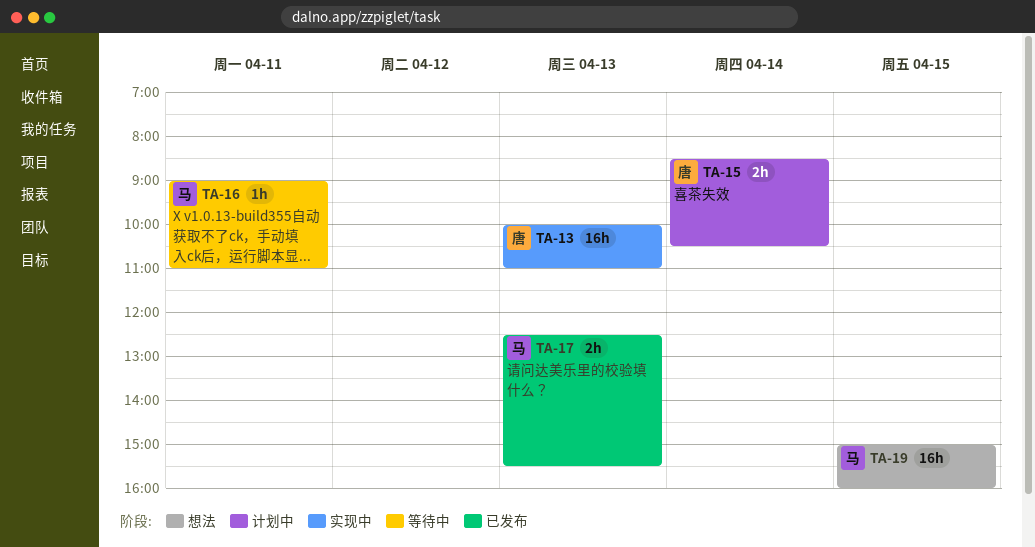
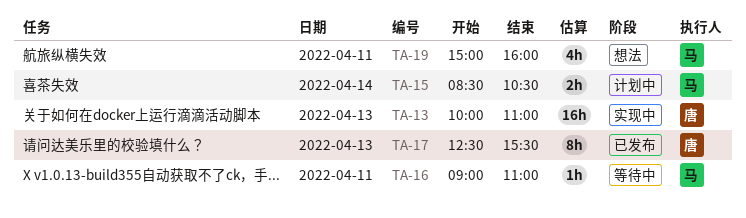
TA-15, owner: 唐 -> 马
TA-17, owner: 马 -> 唐
TA-17, estimate: 2h -> 8h
TA-19, estimate: 16h -> 4h
TA-19, day: Apr 15 -> Apr 11

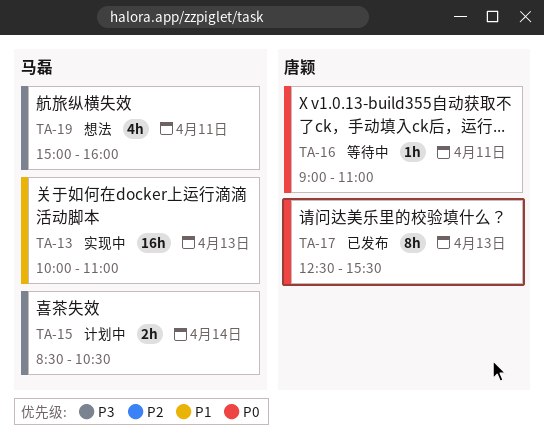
TA-13, owner: 唐颖 -> 马磊
TA-16, owner: 马磊 -> 唐颖

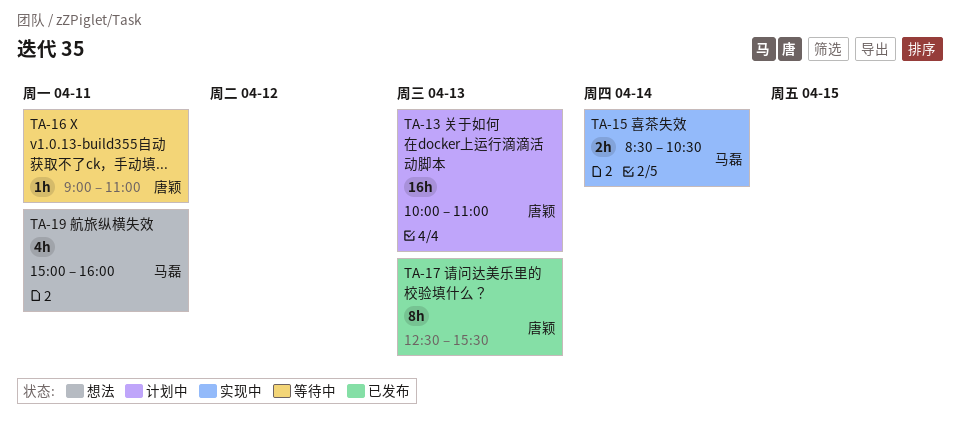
TA-13, status: 实现中 -> 计划中
TA-13, owner: 马磊 -> 唐颖
TA-15, status: 计划中 -> 实现中

